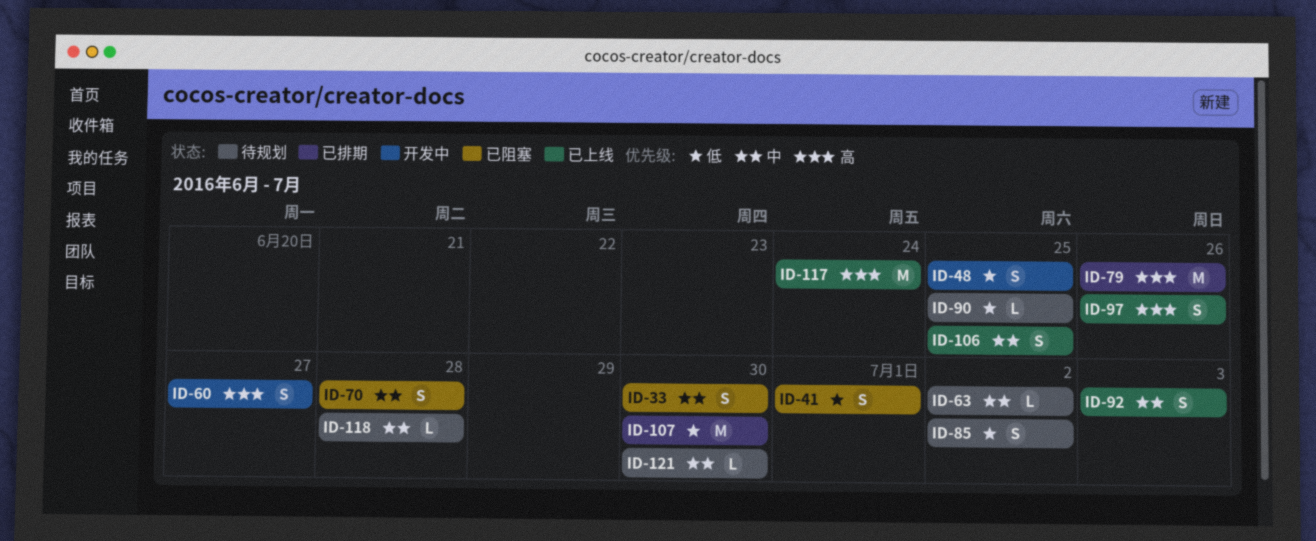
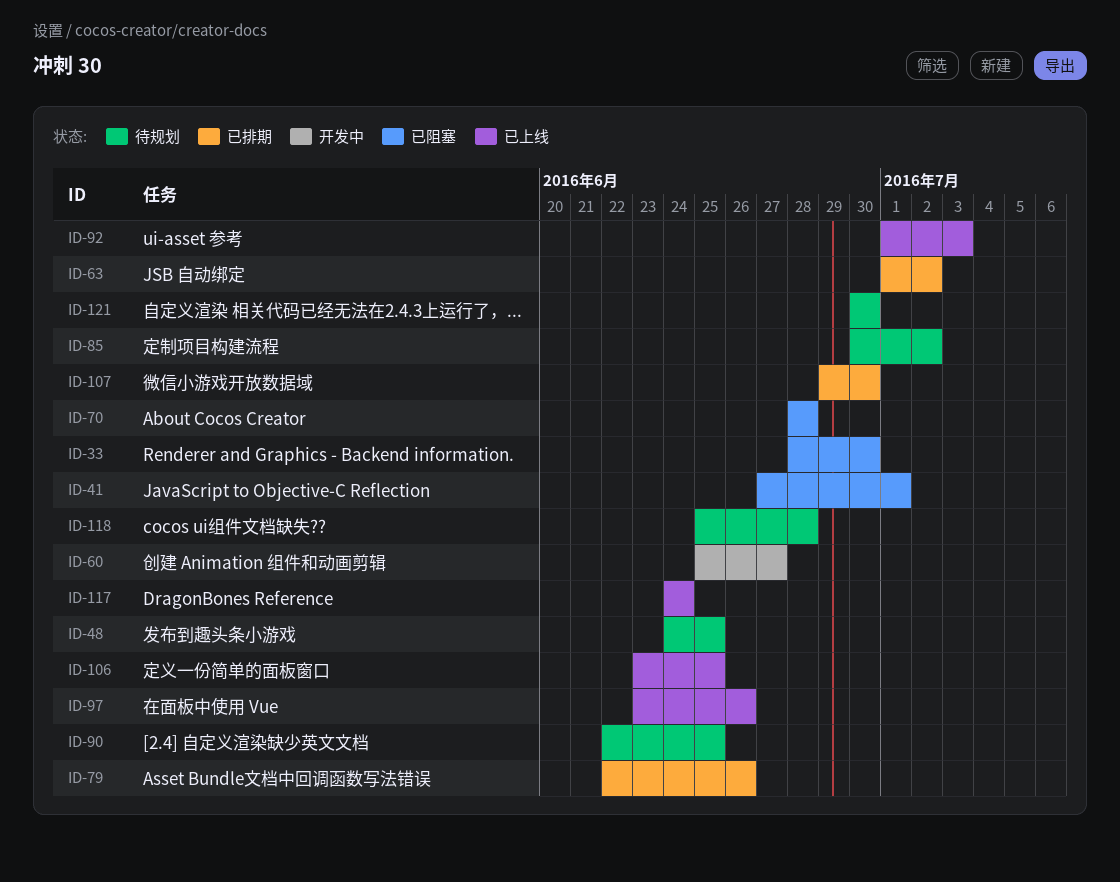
ID-48, status: 开发中 -> 待规划
ID-63, status: 待规划 -> 已排期

